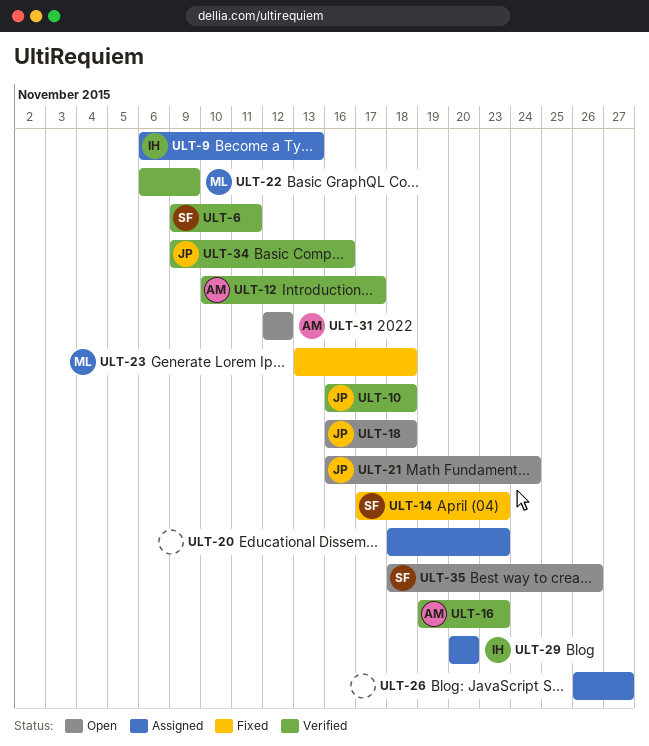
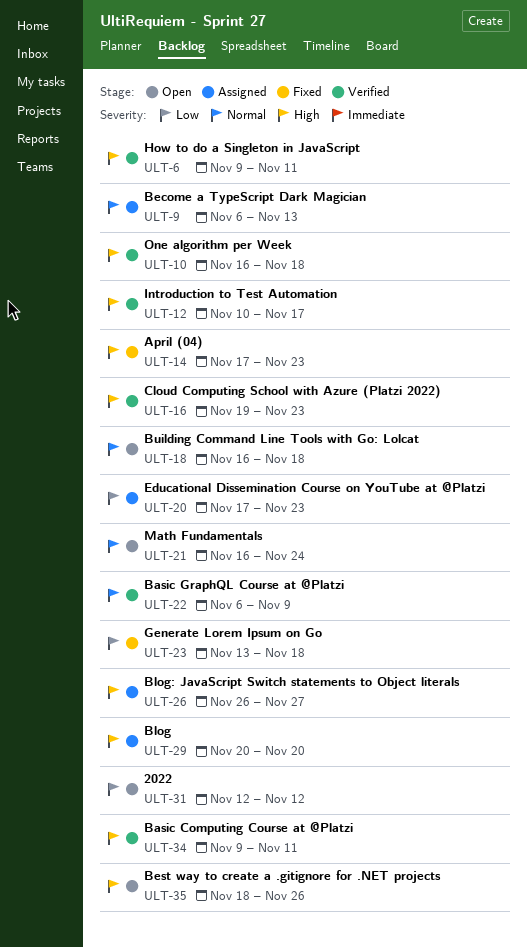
ULT-20, start: Nov 18 -> Nov 17
ULT-34, due: Nov 16 -> Nov 11

